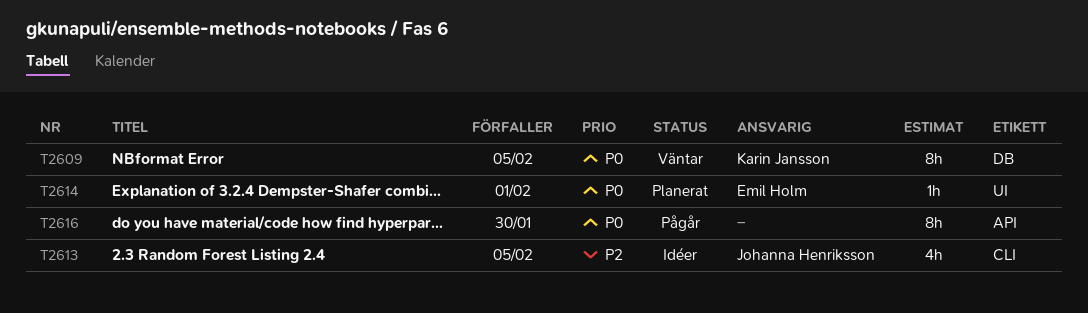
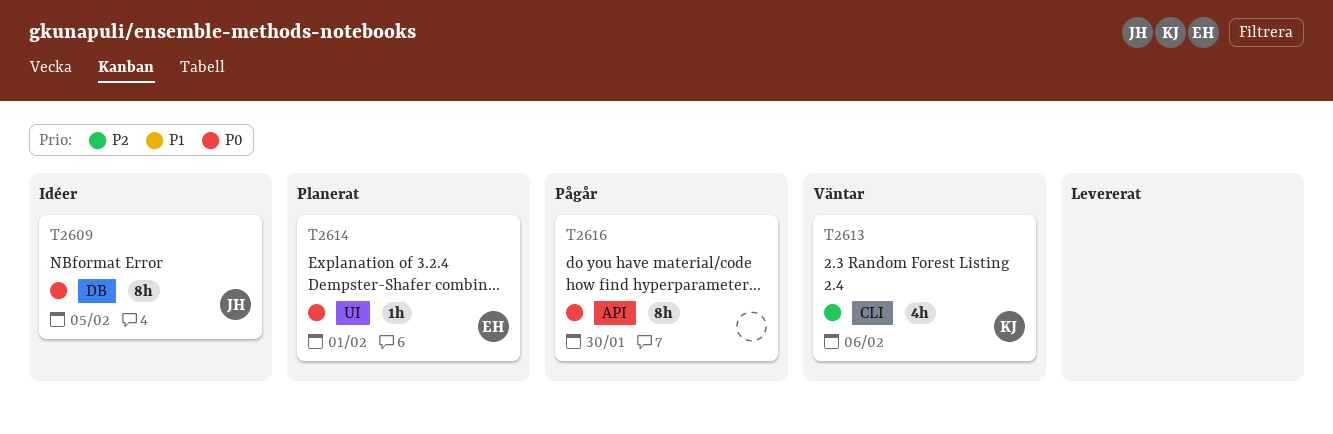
T2609, status: Väntar -> Idéer
T2609, owner: Karin Jansson -> Johanna Henriksson
T2613, status: Idéer -> Väntar
T2613, owner: Johanna Henriksson -> Karin Jansson
T2613, due: Feb 5 -> Feb 6

